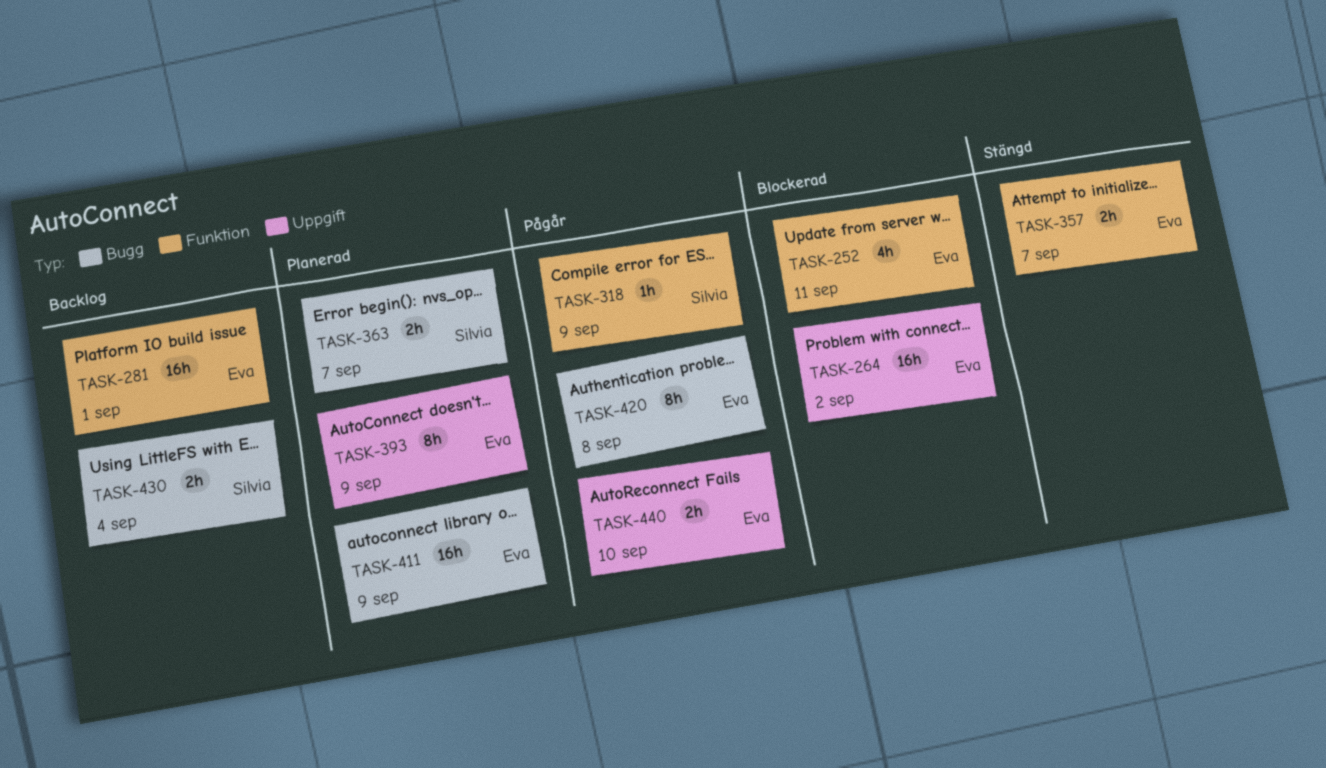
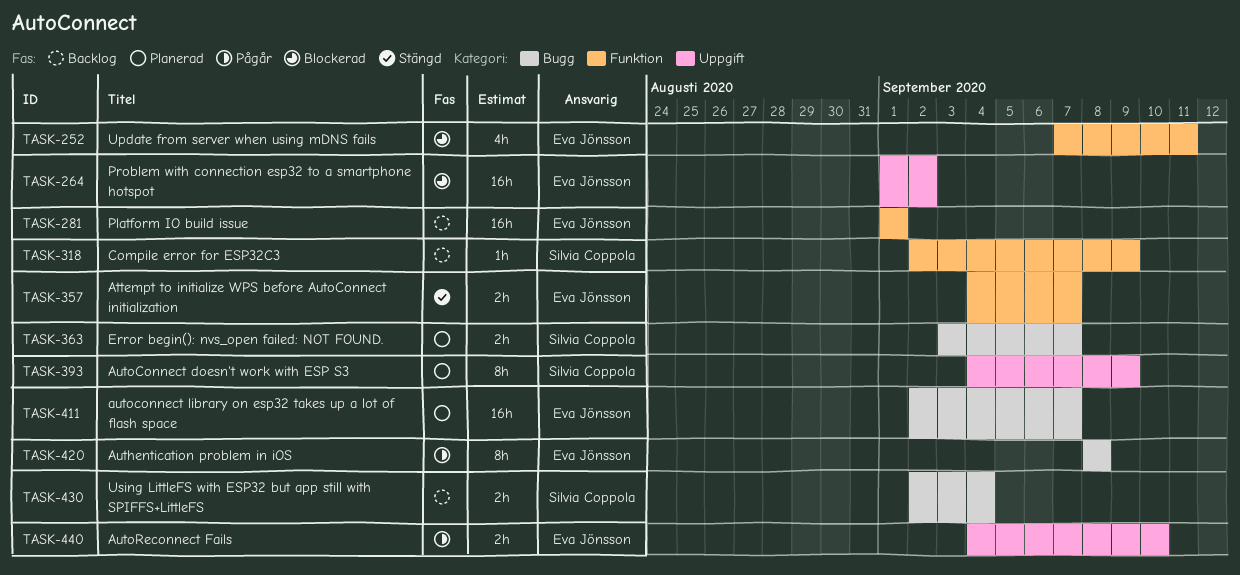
TASK-318, status: Pågår -> Backlog
TASK-393, owner: Eva Jönsson -> Silvia Coppola
TASK-411, due: Sep 9 -> Sep 7

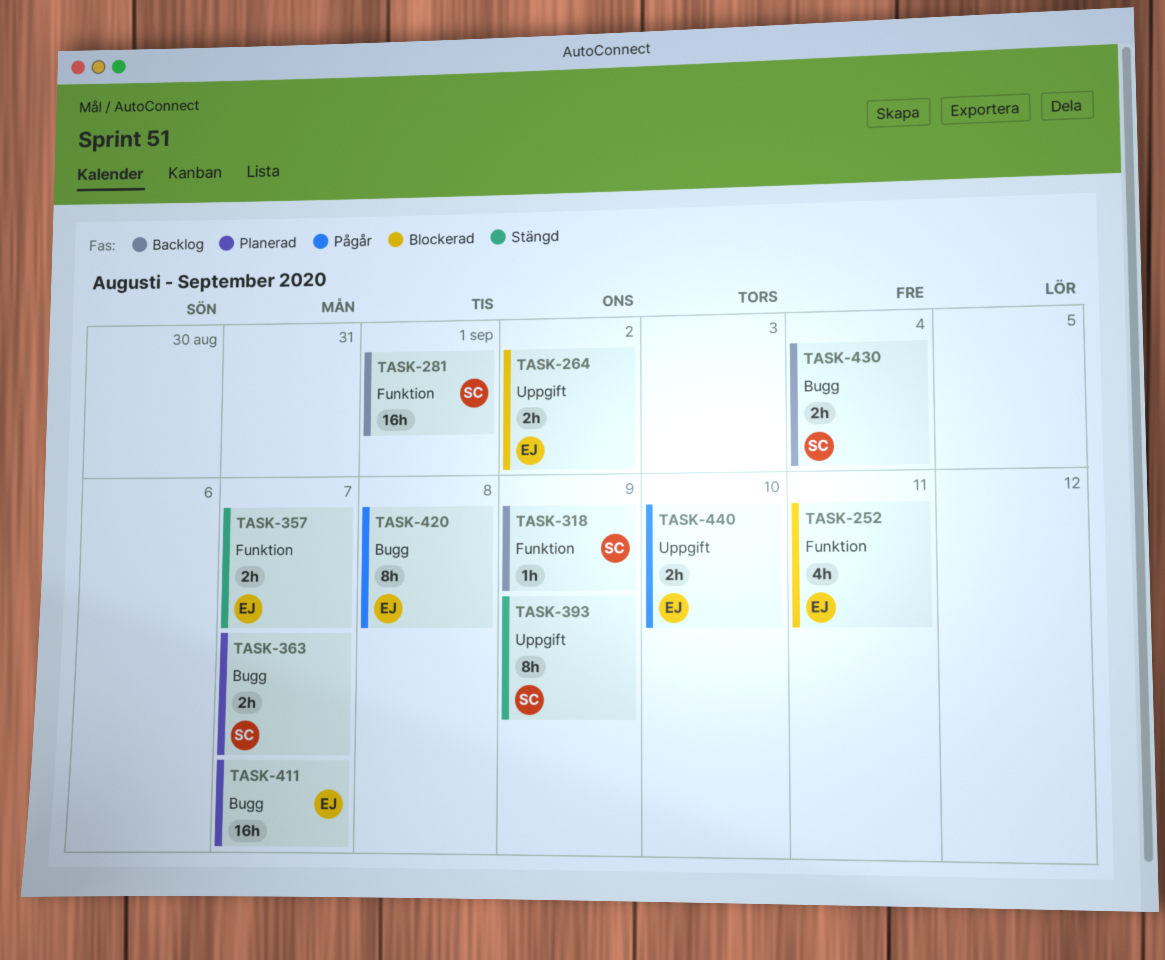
TASK-264, estimate: 16h -> 2h
TASK-281, owner: Eva Jönsson -> Silvia Coppola
TASK-393, status: Planerad -> Stängd

